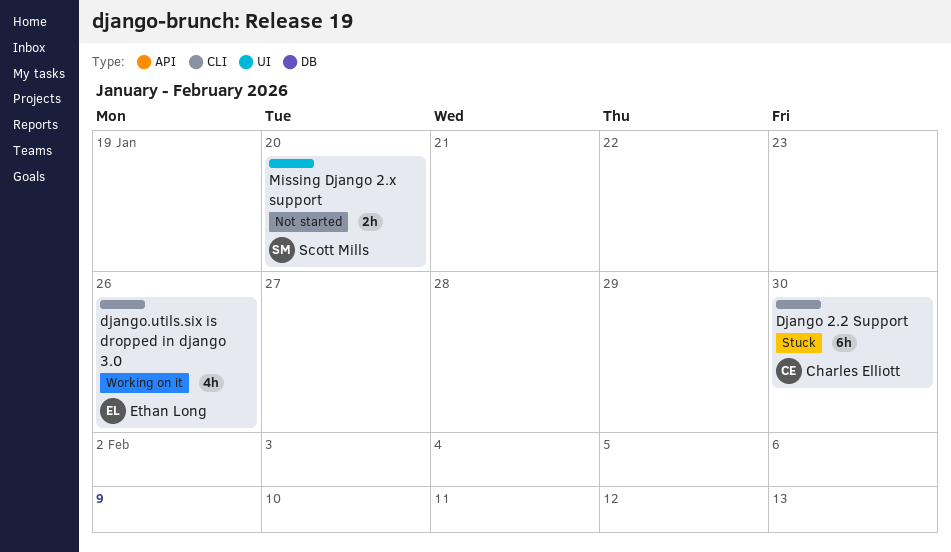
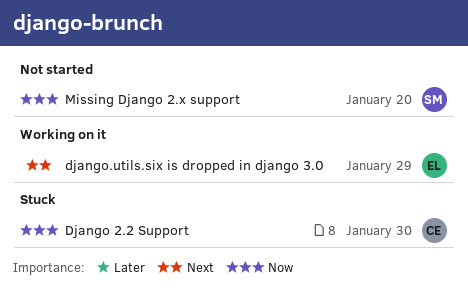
django.utils.six is dropped in django 3.0, due: Jan 26 -> Jan 29

